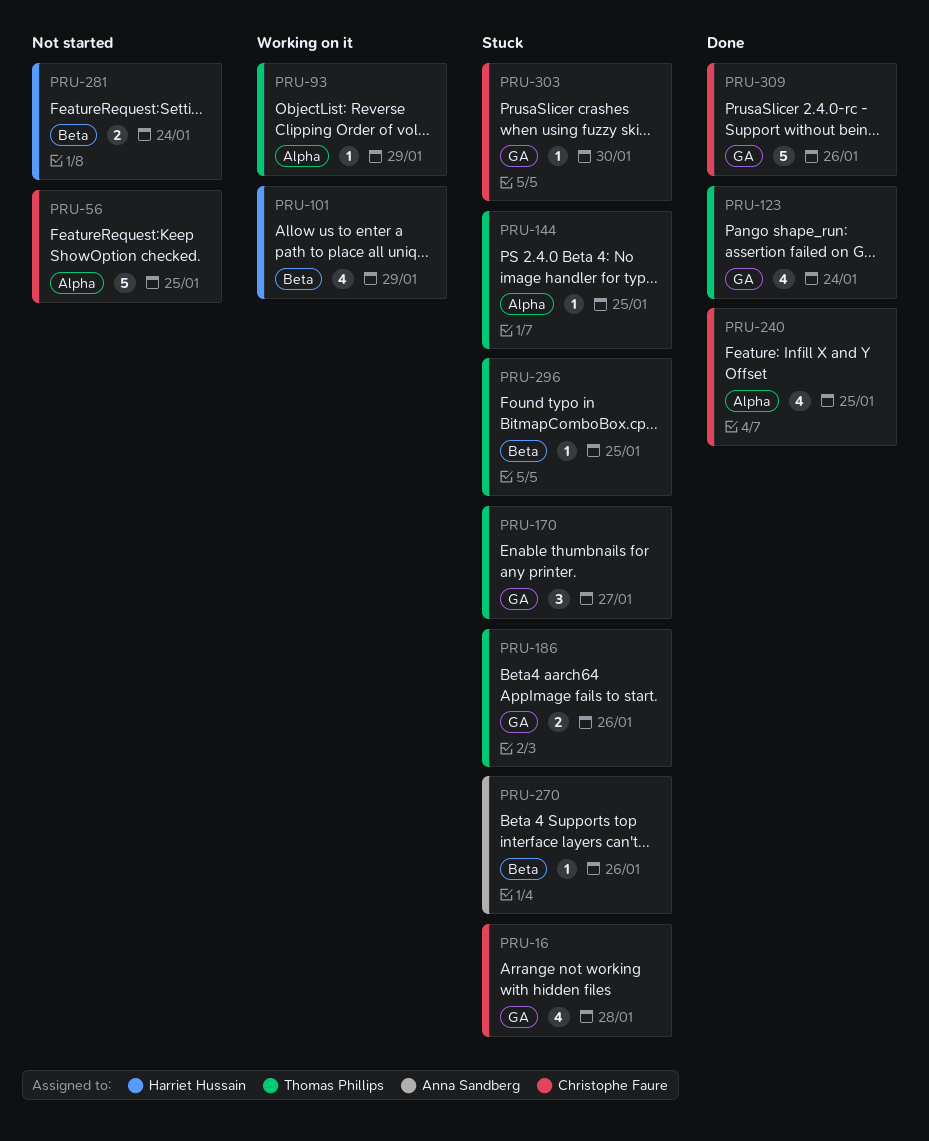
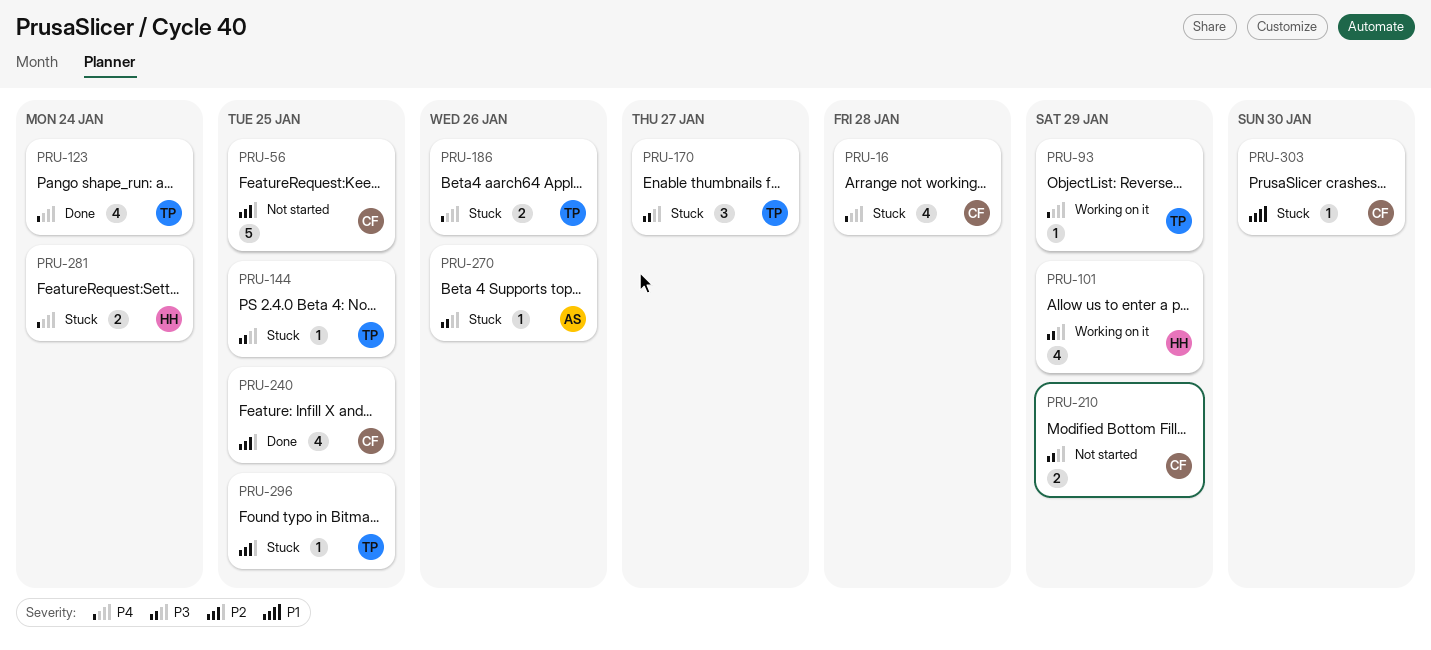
PRU-210: none -> present
PRU-281, status: Not started -> Stuck
PRU-309: present -> none

